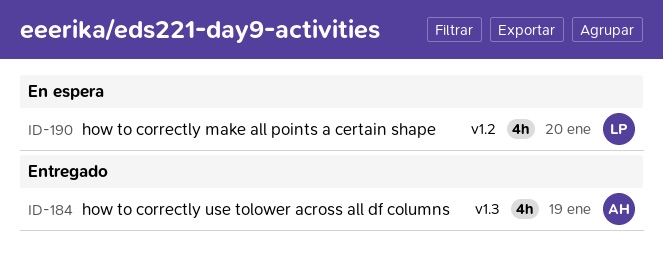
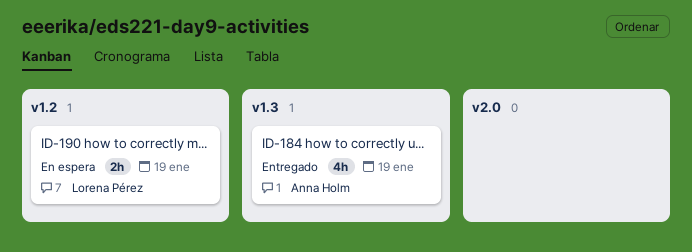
ID-190, estimate: 4h -> 2h
ID-190, due: Jan 20 -> Jan 19

